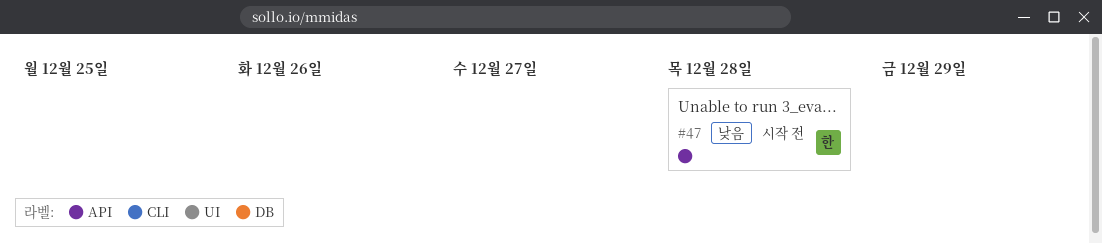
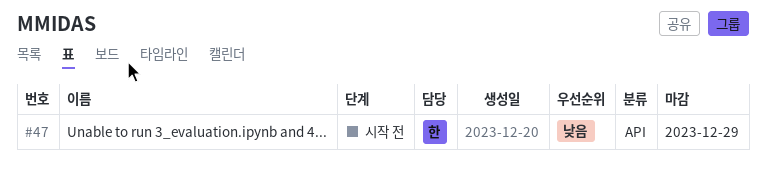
#47, due: Dec 28 -> Dec 29

